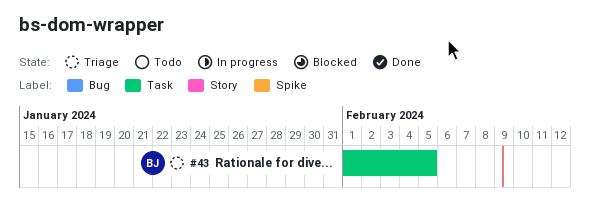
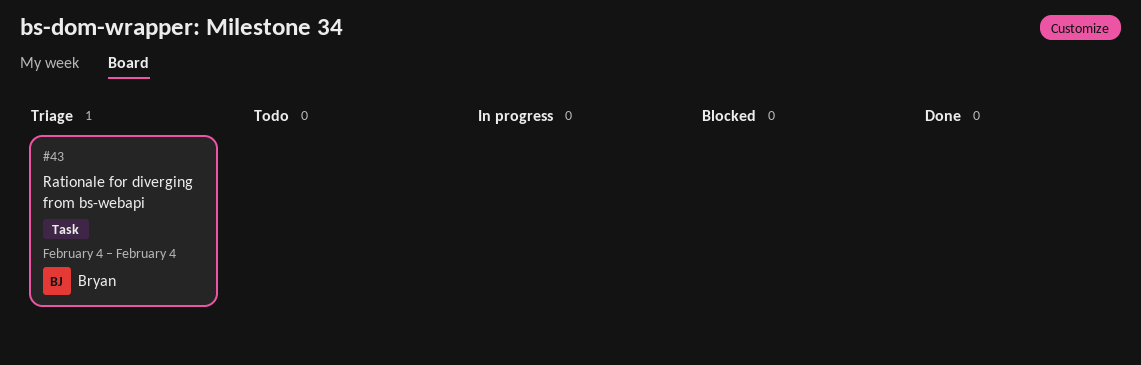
#43, start: Feb 1 -> Feb 4
#43, due: Feb 5 -> Feb 4

